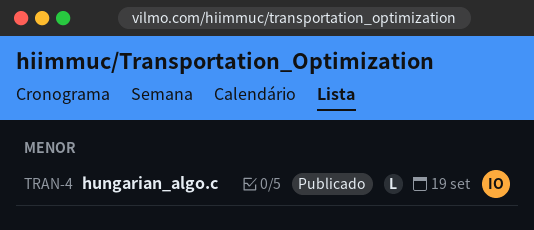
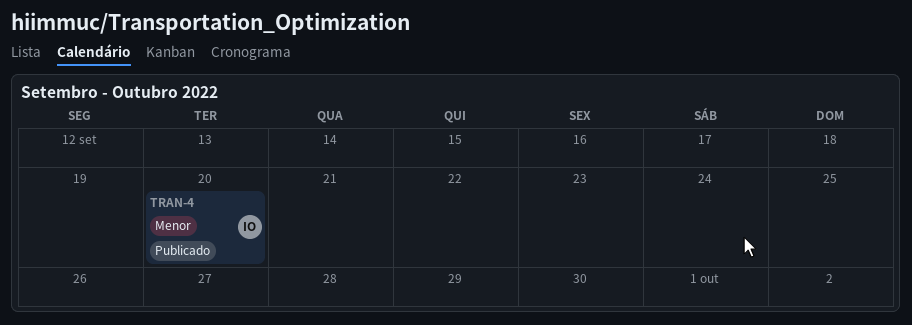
TRAN-4, due: Sep 19 -> Sep 20

